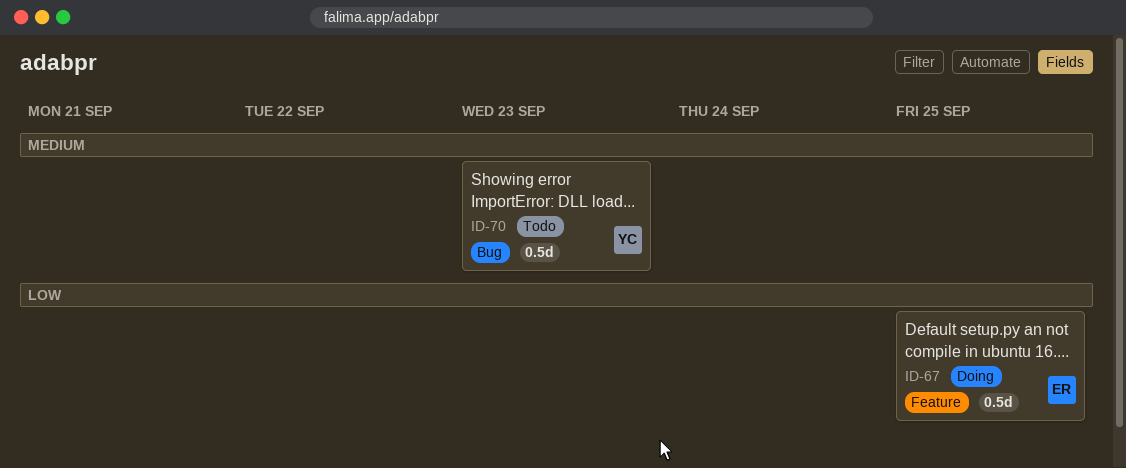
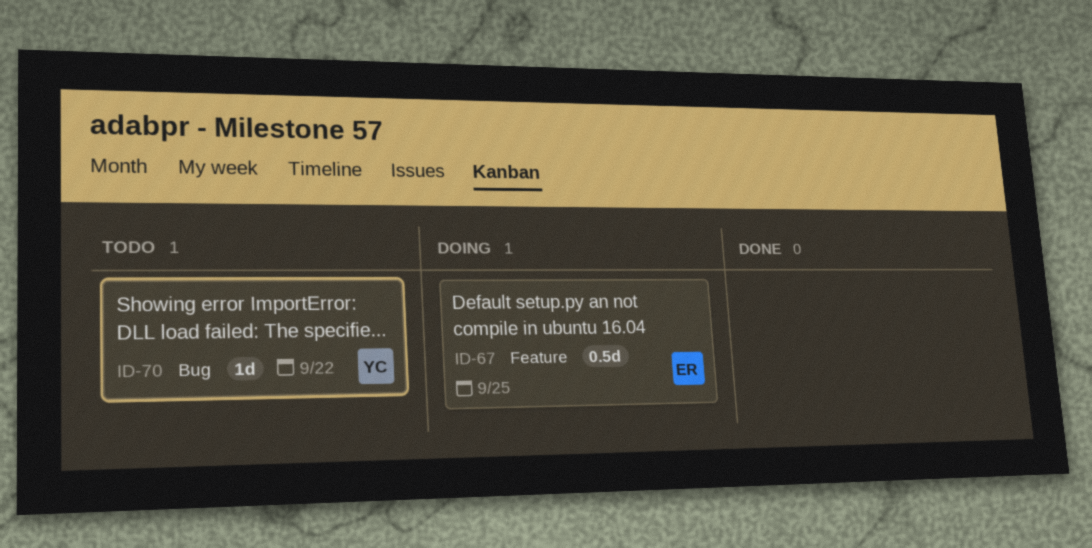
ID-70, estimate: 0.5d -> 1d
ID-70, due: Sep 23 -> Sep 22

